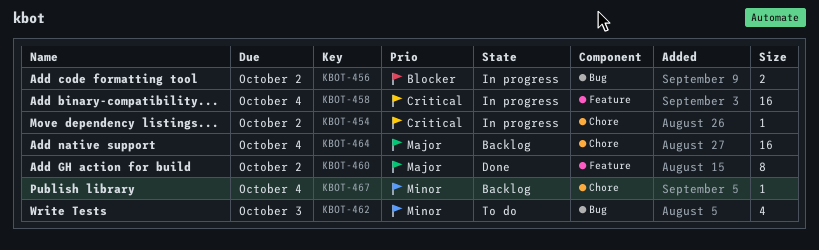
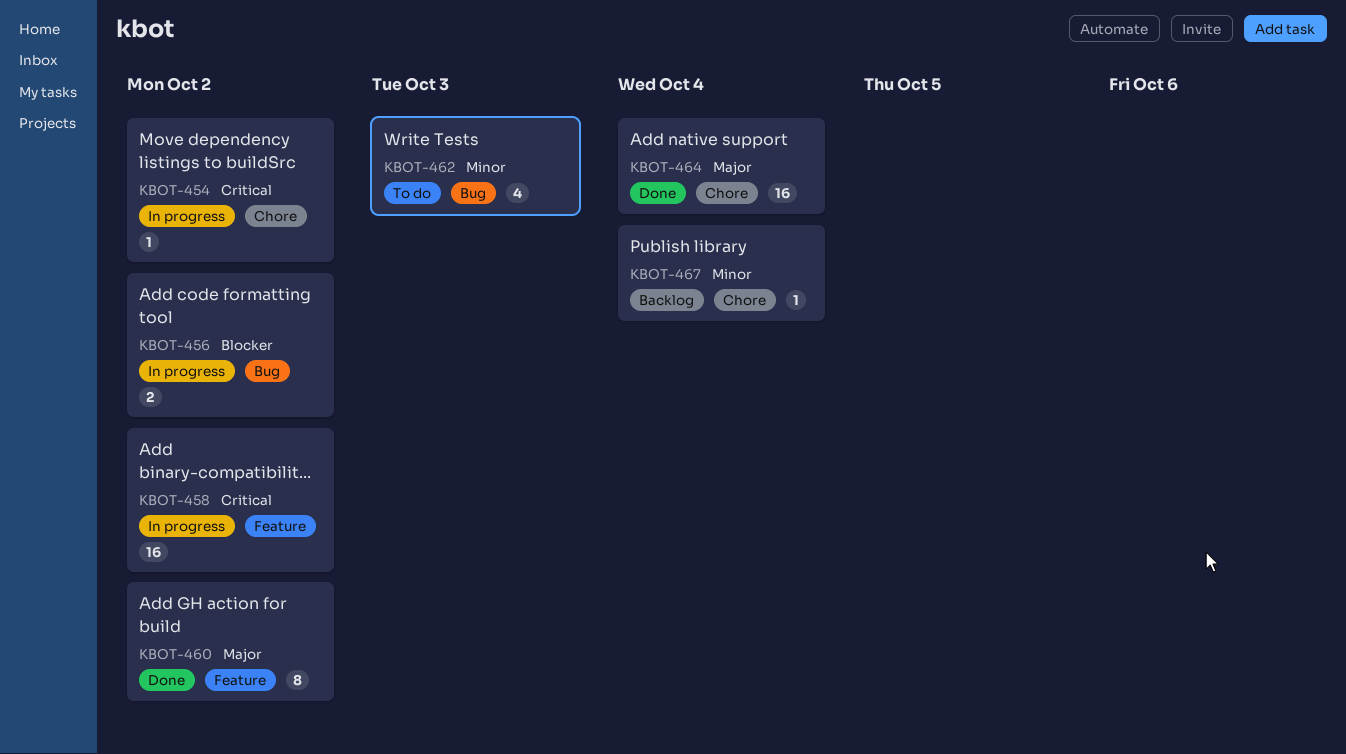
KBOT-458, due: Oct 4 -> Oct 2
KBOT-464, status: Backlog -> Done

